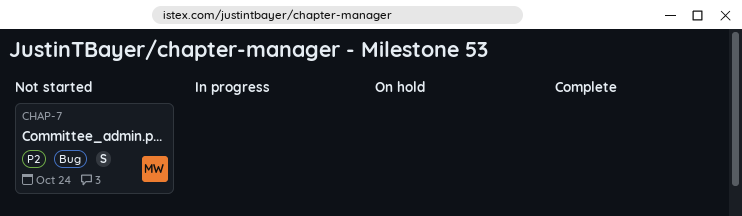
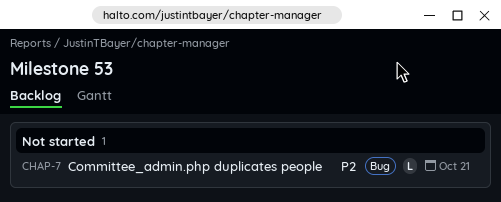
CHAP-7, estimate: S -> L
CHAP-7, due: Oct 24 -> Oct 21

